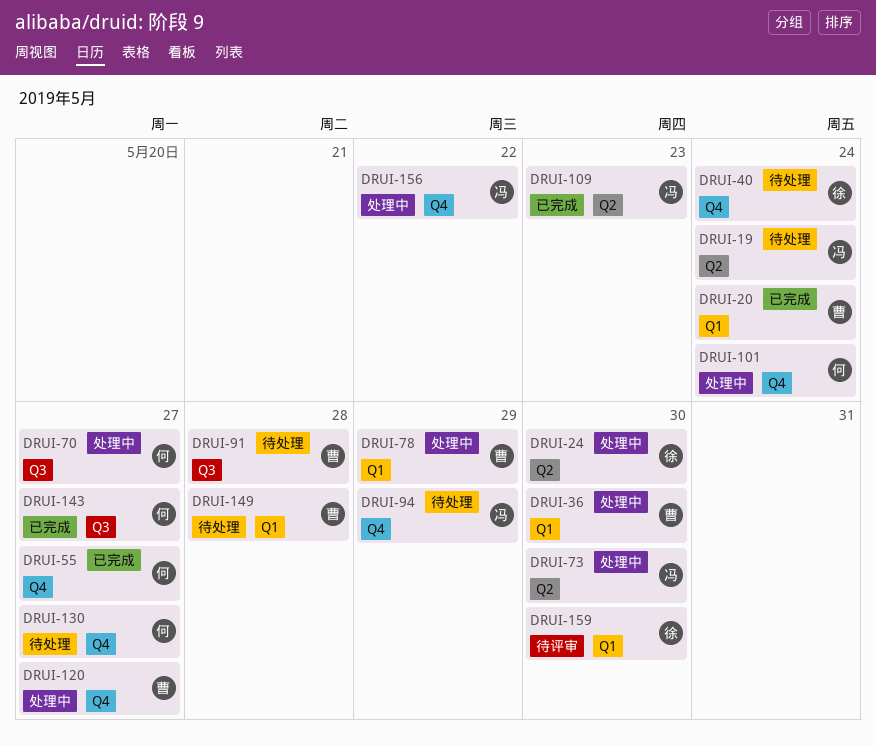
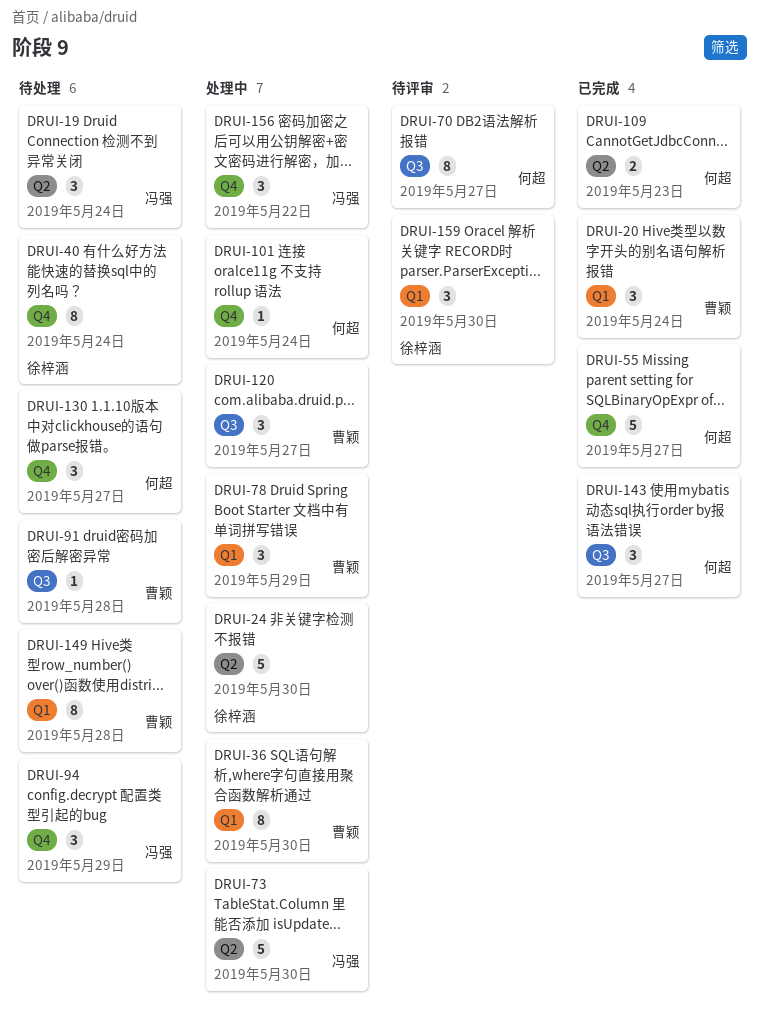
DRUI-70, status: 处理中 -> 待评审
DRUI-109, owner: 冯强 -> 何超
DRUI-120, label: Q4 -> Q3

